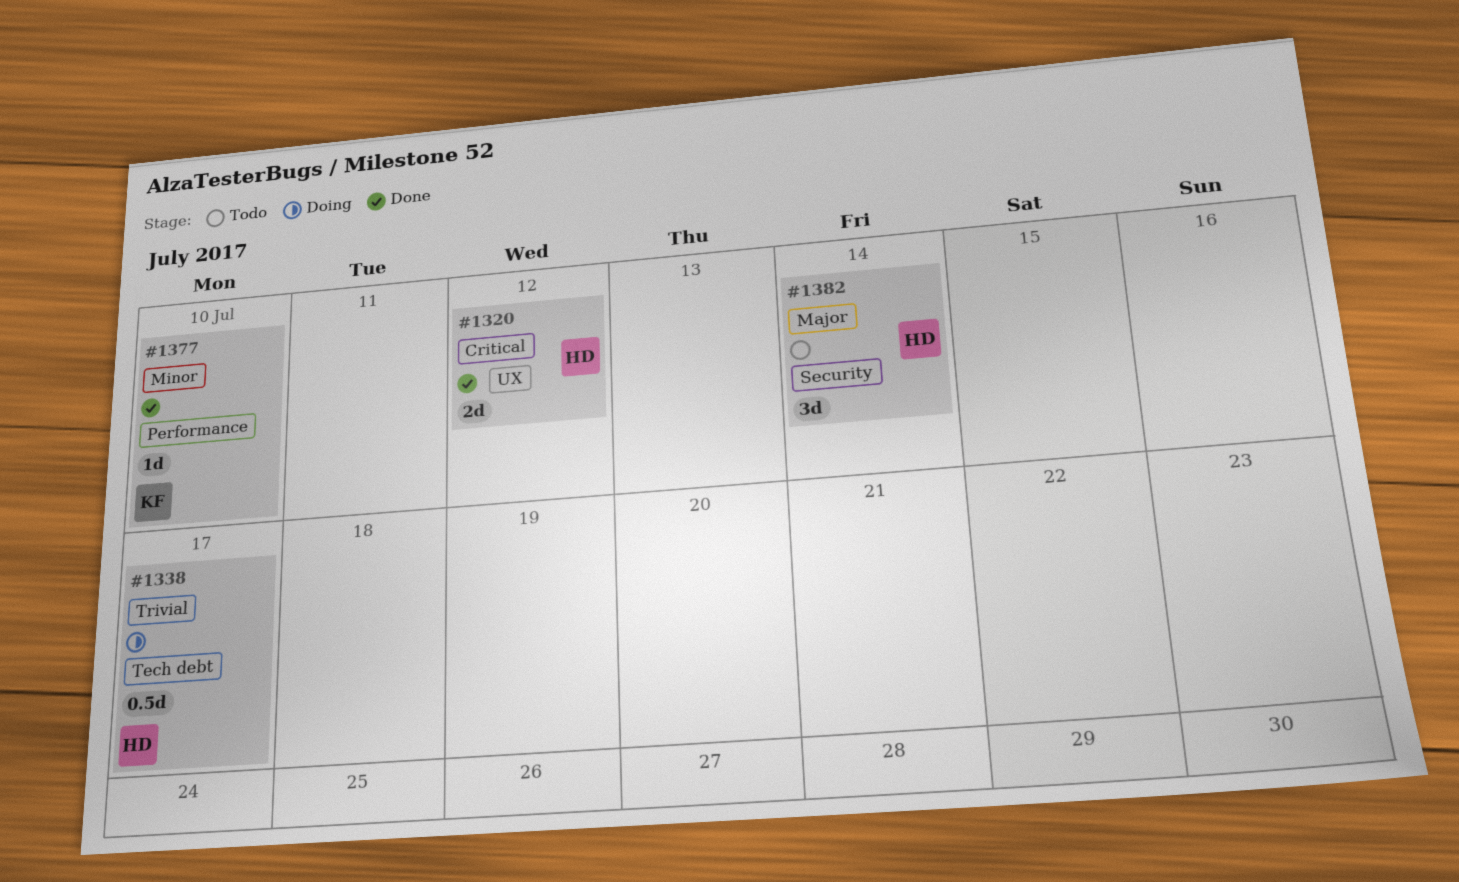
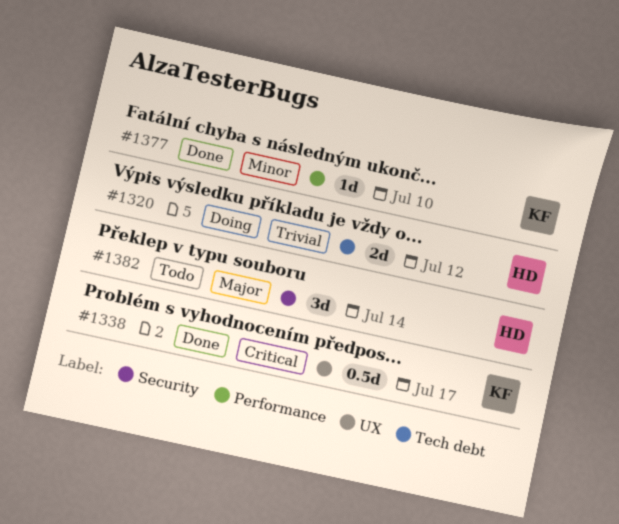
#1320, status: Done -> Doing
#1320, priority: Critical -> Trivial
#1320, label: UX -> Tech debt
#1338, status: Doing -> Done
#1338, owner: HD -> KF
#1338, priority: Trivial -> Critical
#1338, label: Tech debt -> UX

